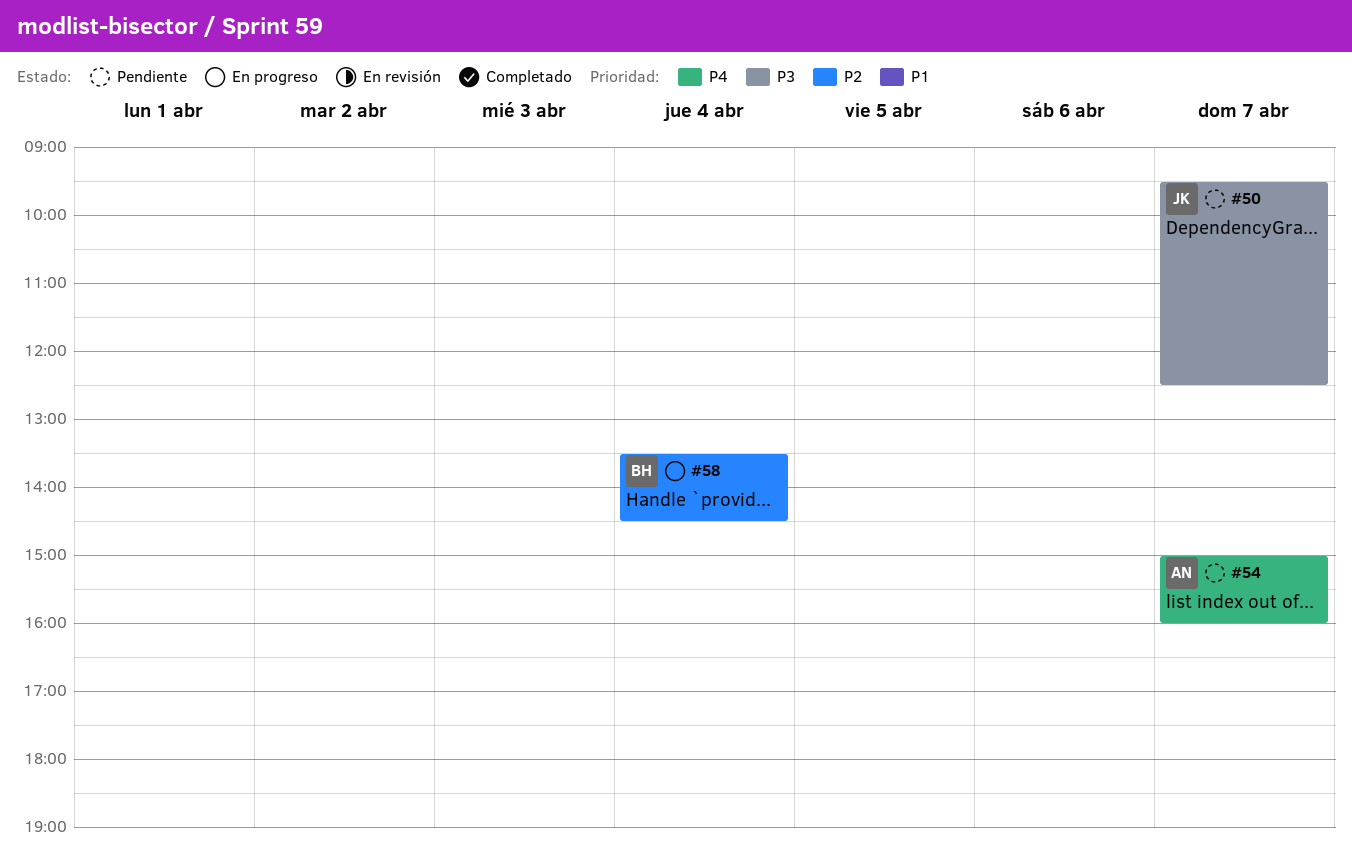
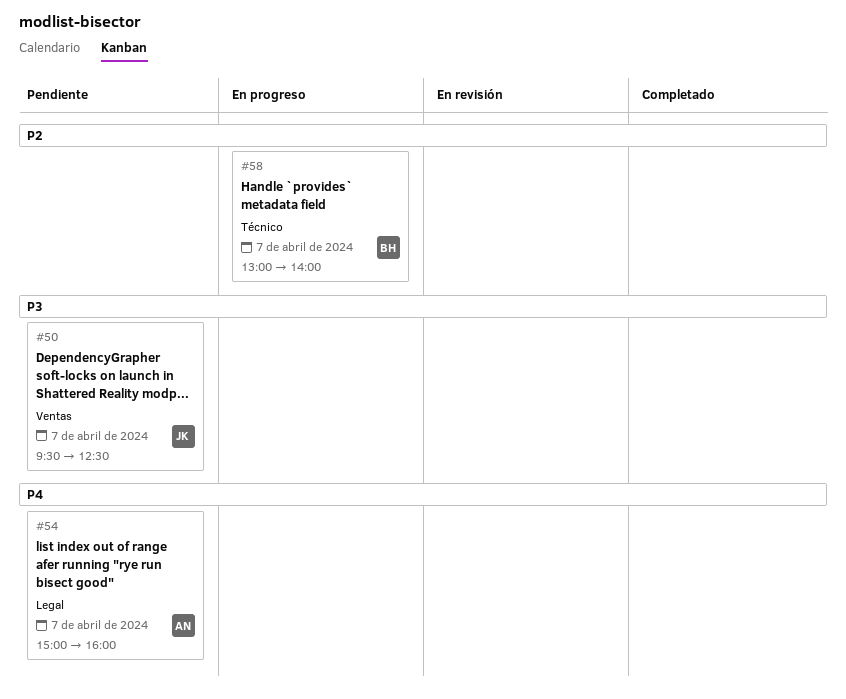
#58, day: Apr 4 -> Apr 7
#58, begins: 13:30 -> 13:00
#58, ends: 14:30 -> 14:00

